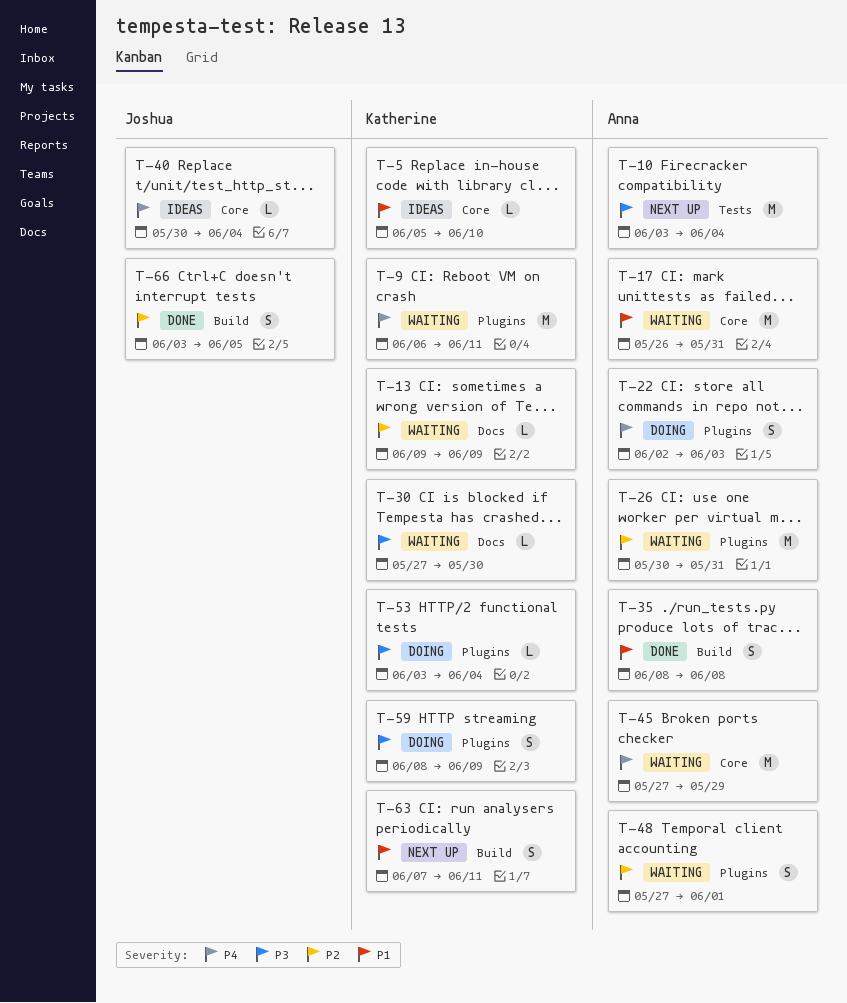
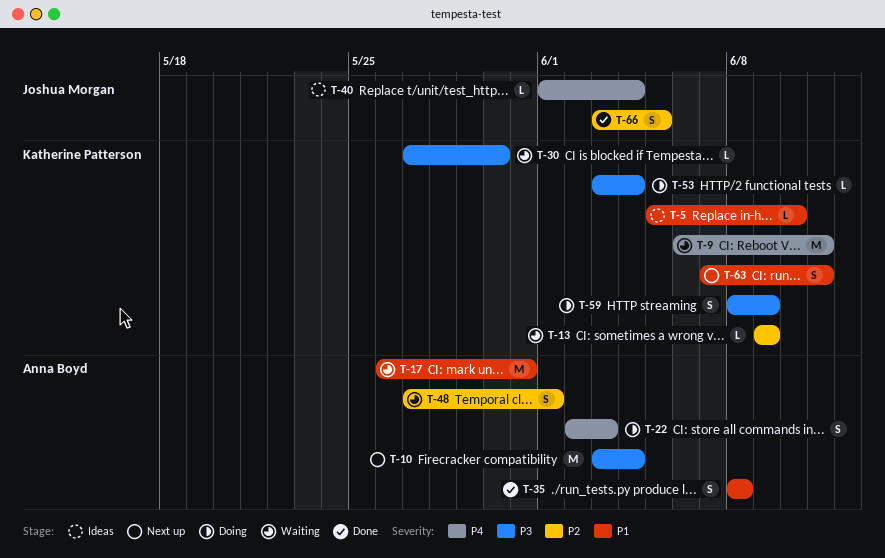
T-26: present -> none
T-40, start: May 30 -> Jun 1
T-45: present -> none

